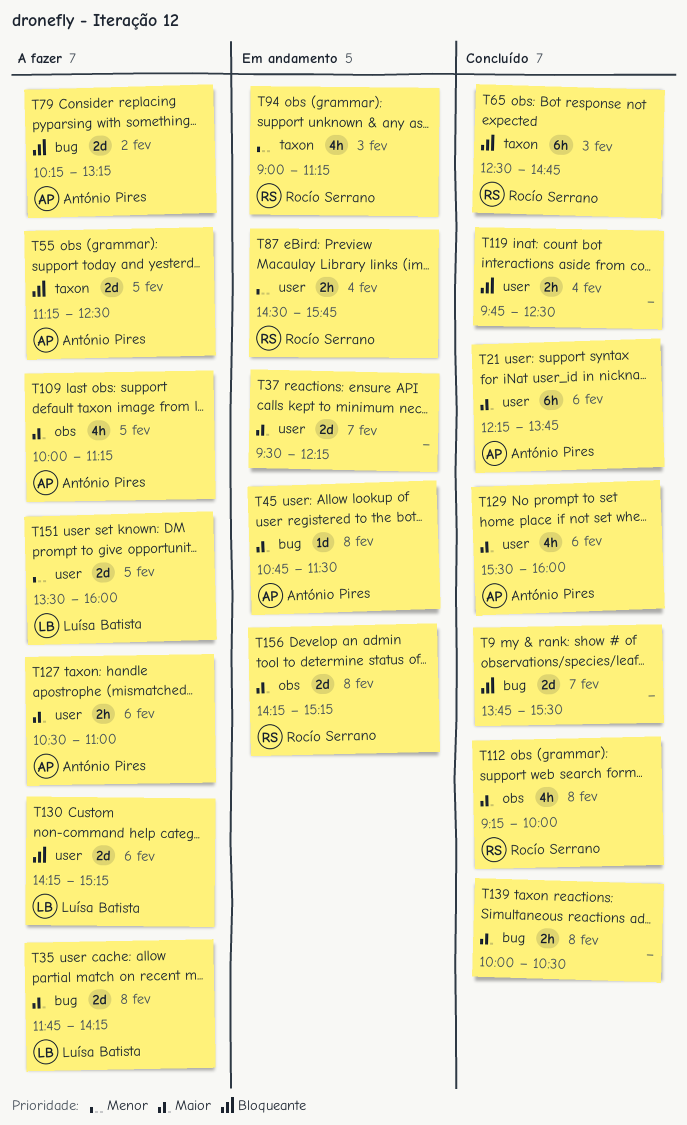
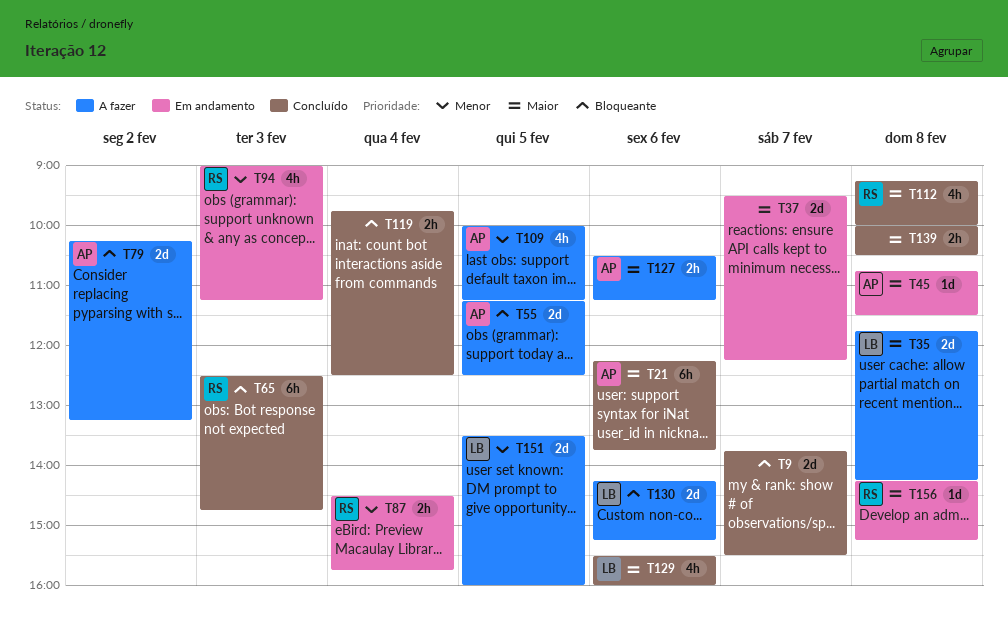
T109, priority: Maior -> Menor
T127, ends: 11:00 -> 11:15
T129, owner: António Pires -> Luísa Batista
T156, estimate: 2d -> 1d

